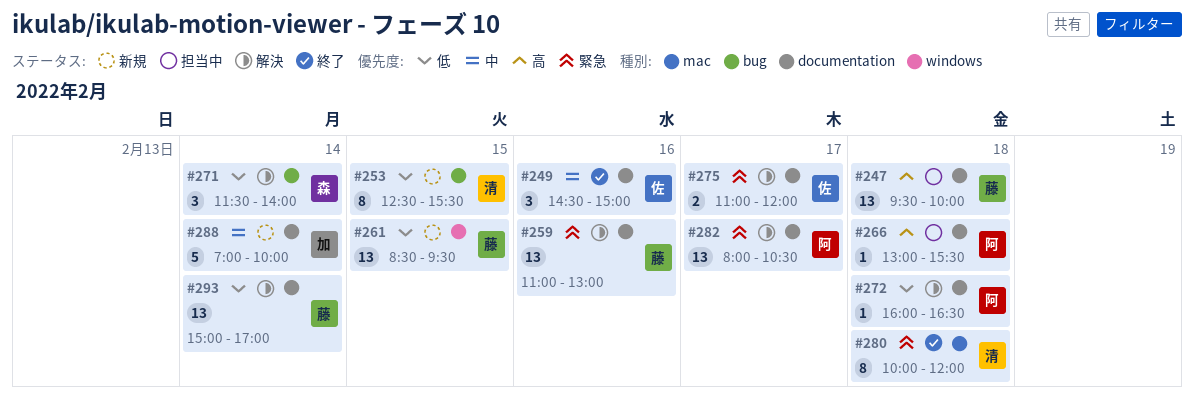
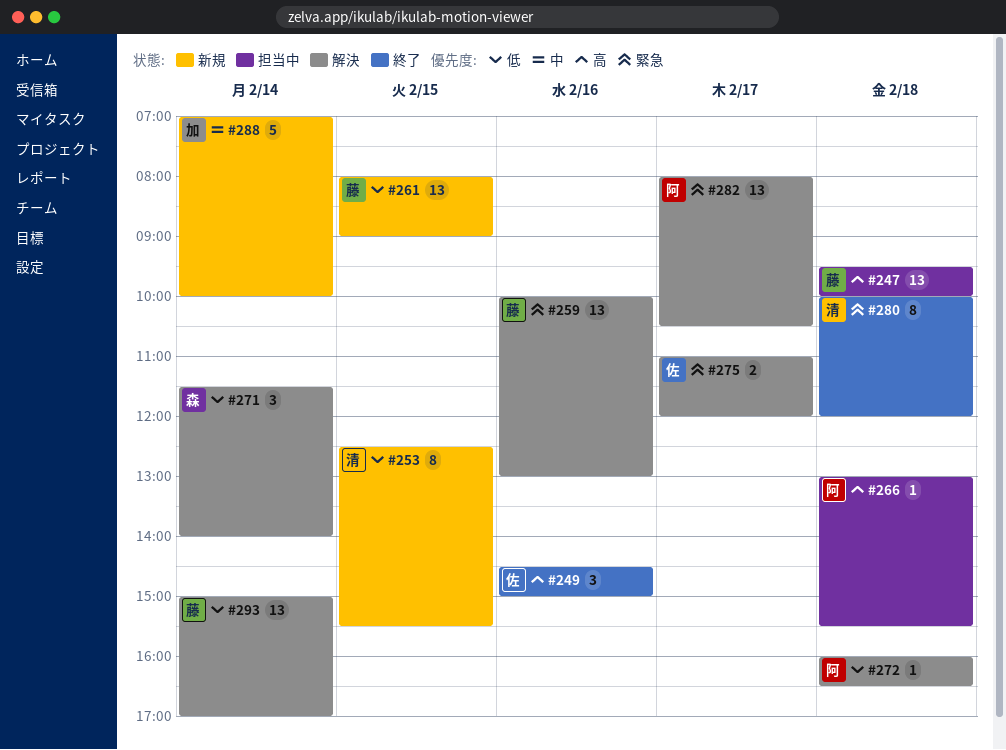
#249, priority: 中 -> 高
#259, begins: 11:00 -> 10:00
#261, begins: 08:30 -> 08:00
#261, ends: 09:30 -> 09:00

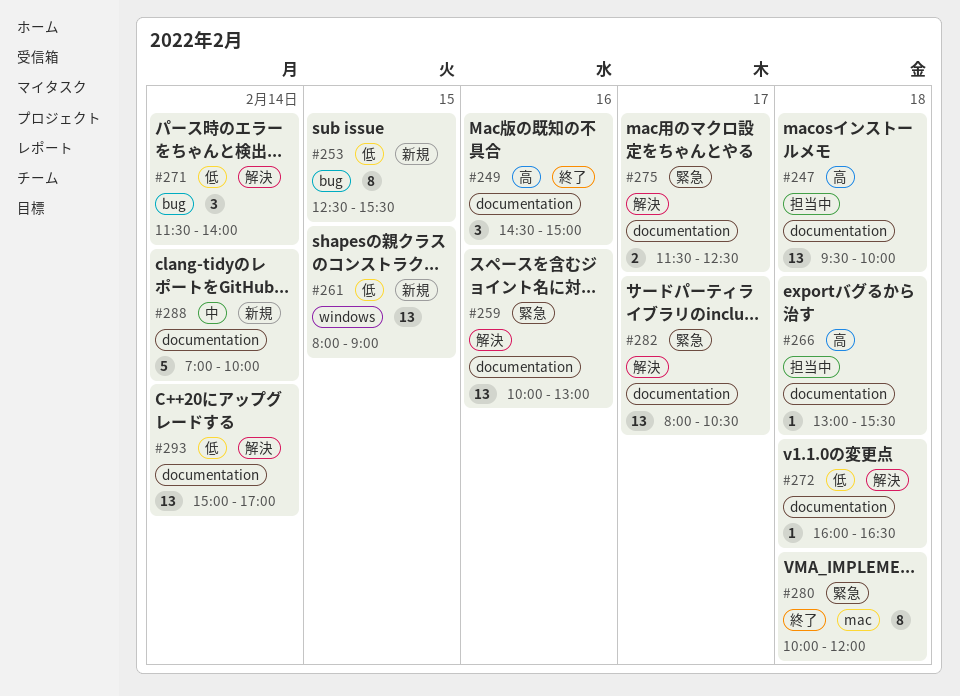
#275, begins: 11:00 -> 11:30
#275, ends: 12:00 -> 12:30

